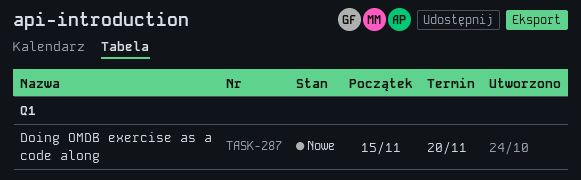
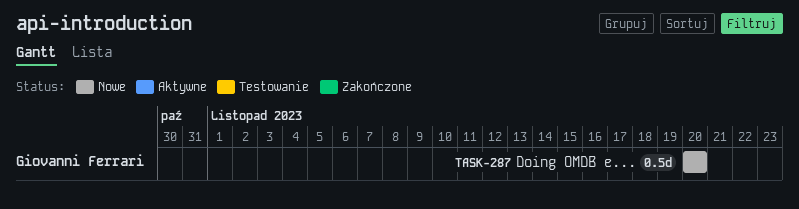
TASK-287, start: Nov 15 -> Nov 20

